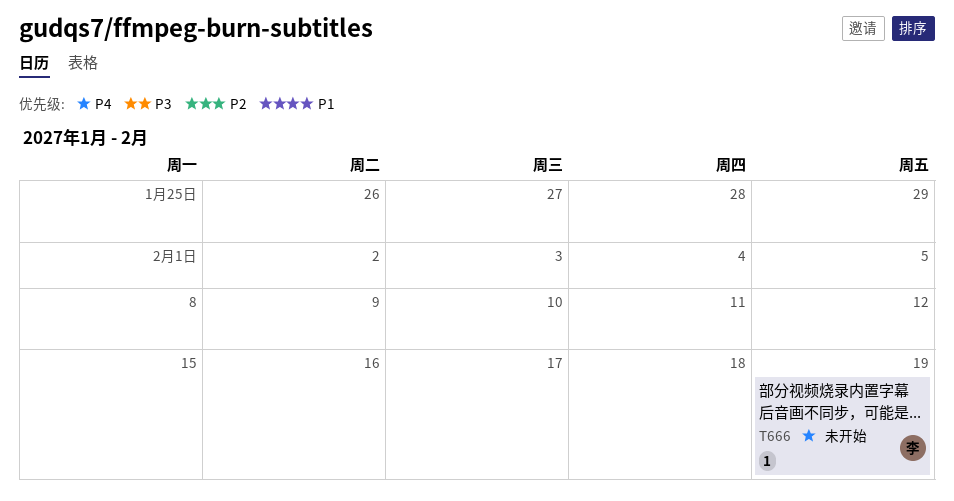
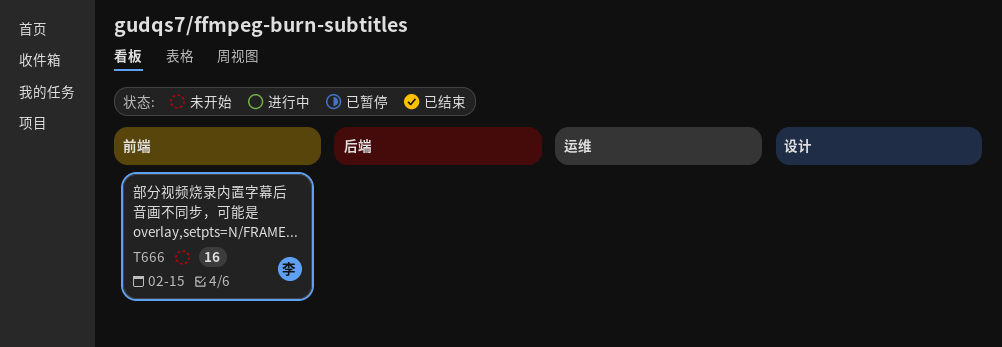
T666, estimate: 1 -> 16
T666, due: Feb 19 -> Feb 15

